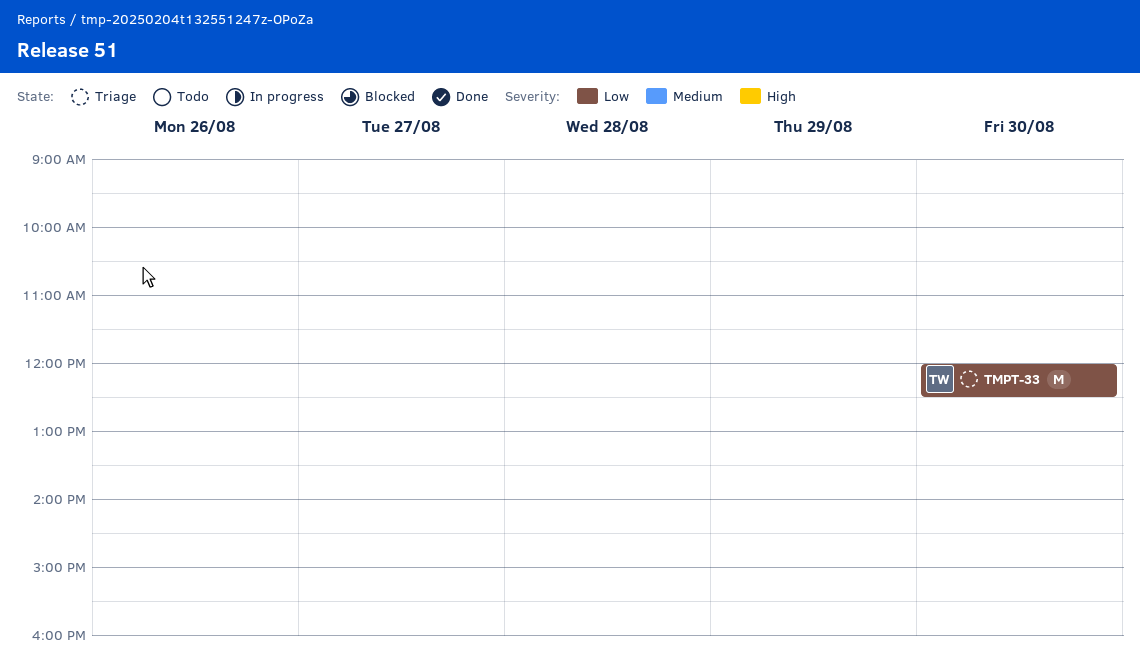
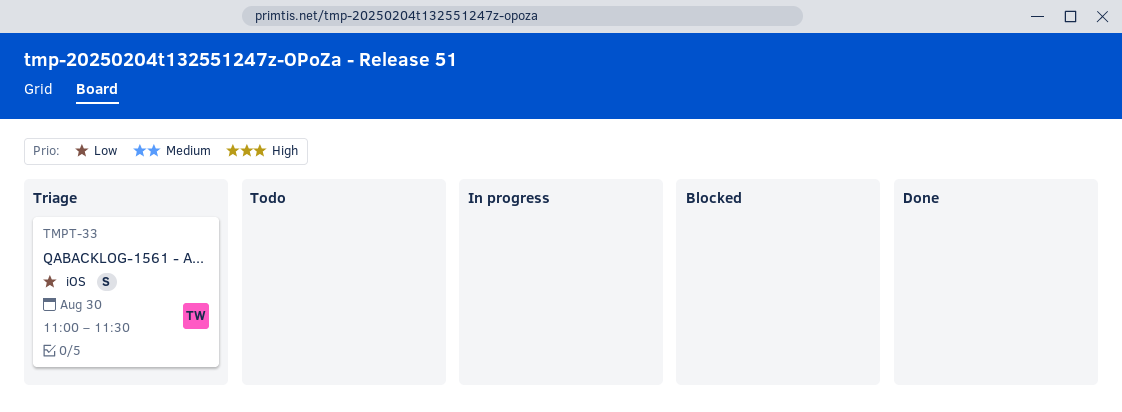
TMPT-33, estimate: M -> S
TMPT-33, begins: 12:00 -> 11:00
TMPT-33, ends: 12:30 -> 11:30

